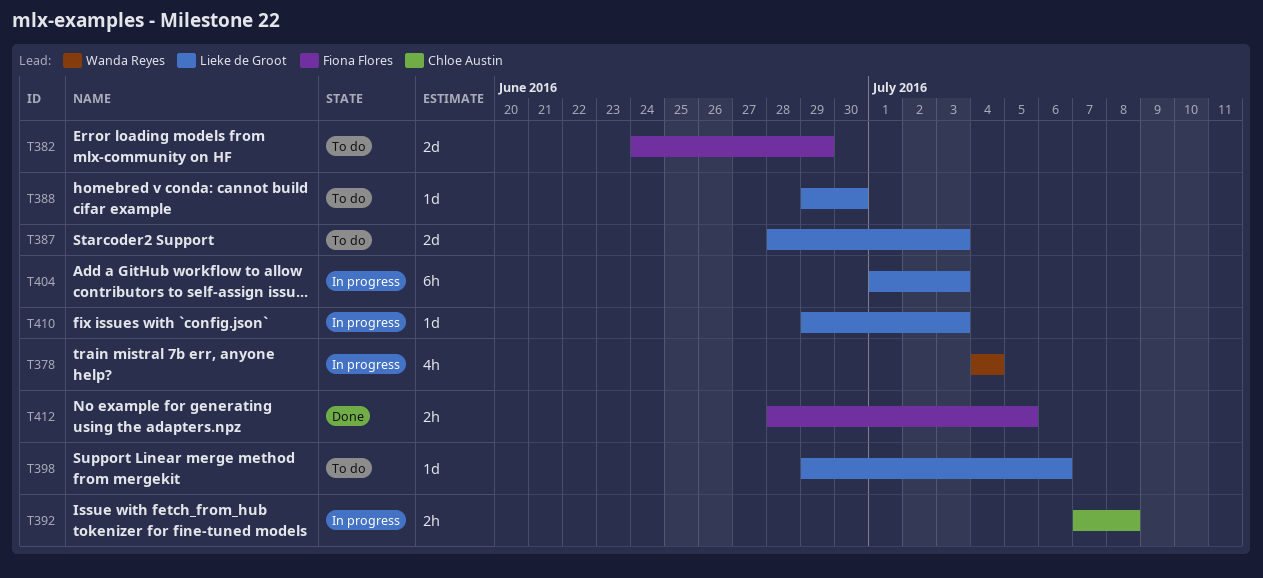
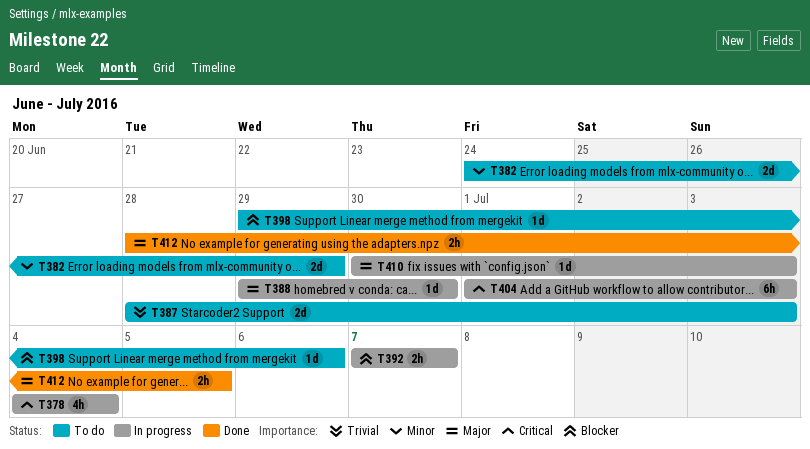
T388, status: To do -> In progress
T392, due: Jul 8 -> Jul 7
T410, start: Jun 29 -> Jun 30

